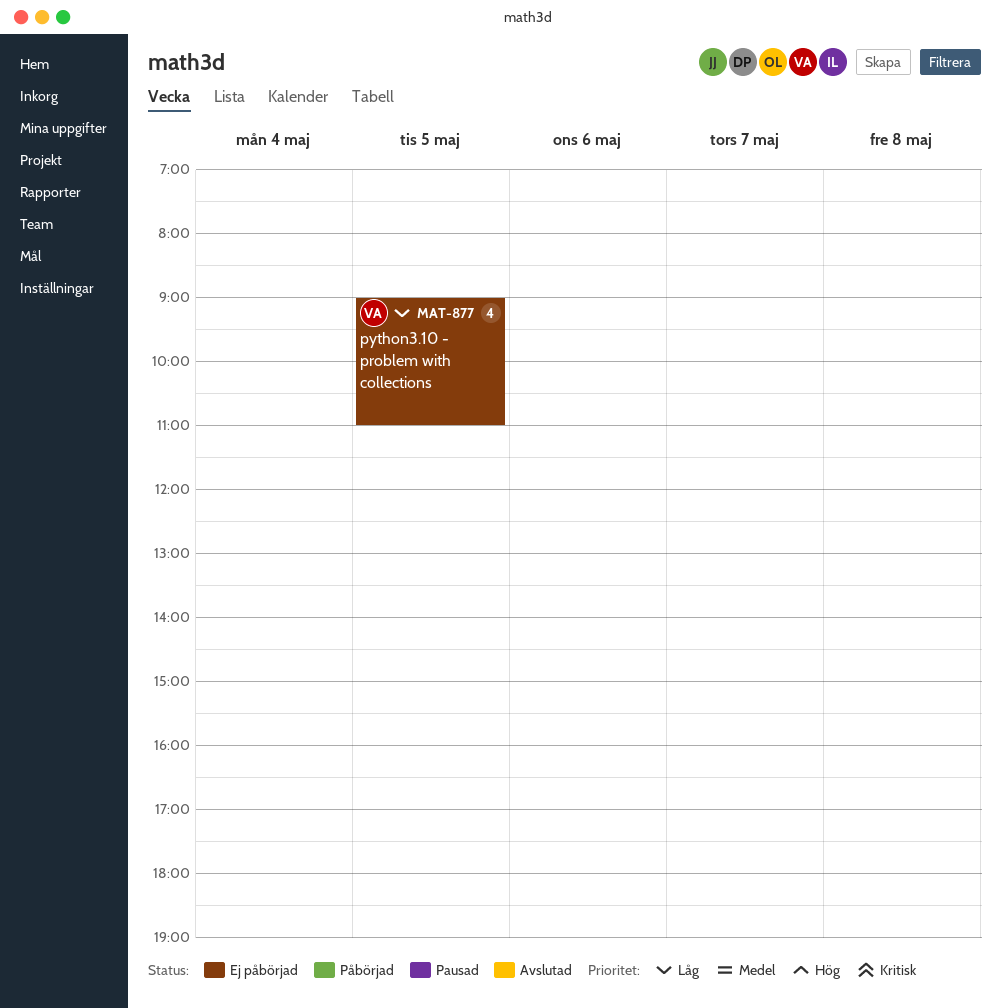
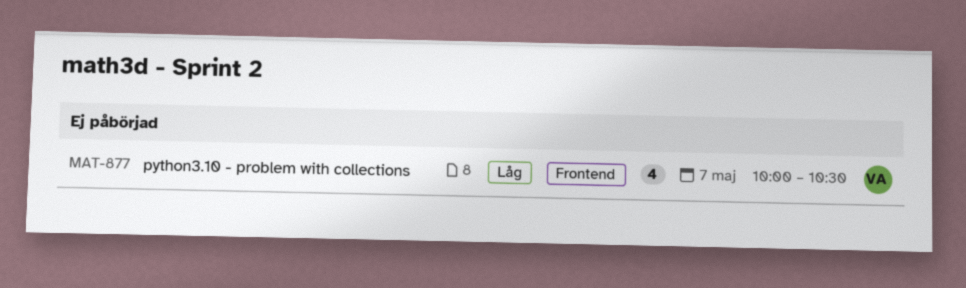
MAT-877, day: May 5 -> May 7
MAT-877, begins: 09:00 -> 10:00
MAT-877, ends: 11:00 -> 10:30

